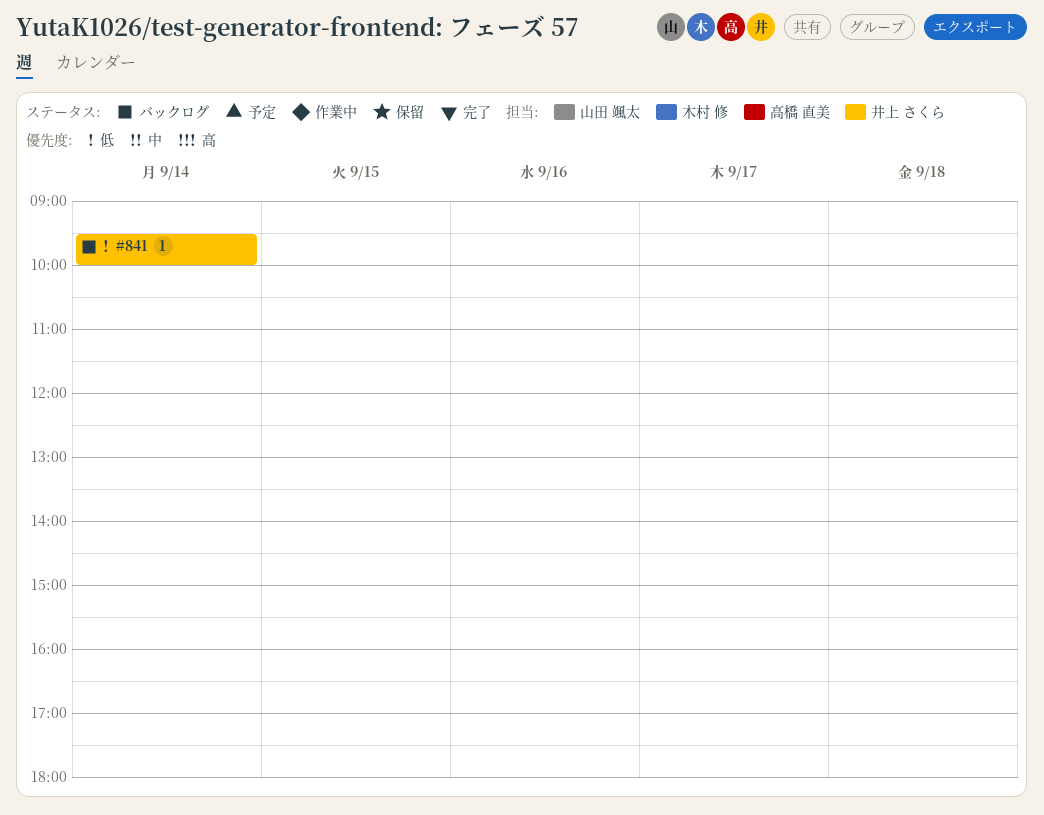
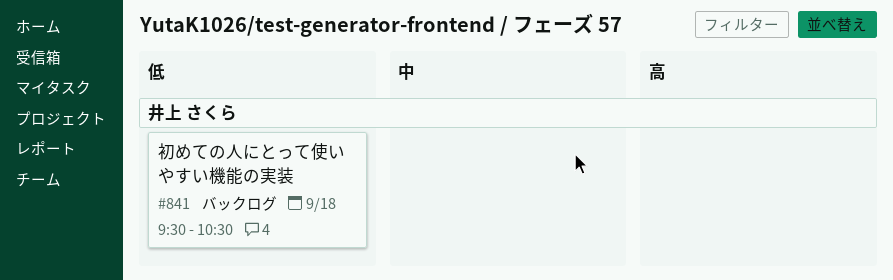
#841, day: Sep 14 -> Sep 18
#841, ends: 10:00 -> 10:30

